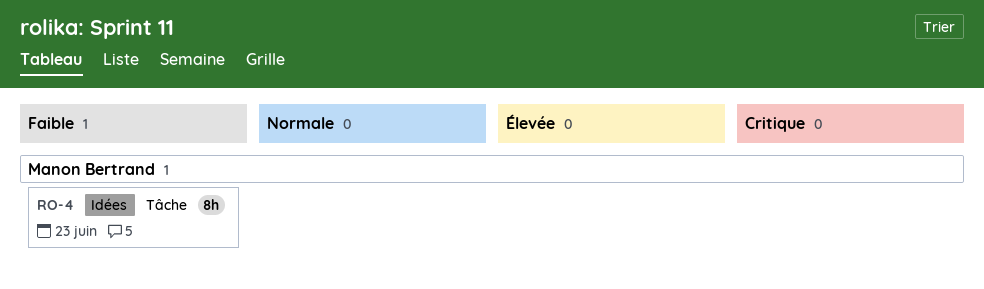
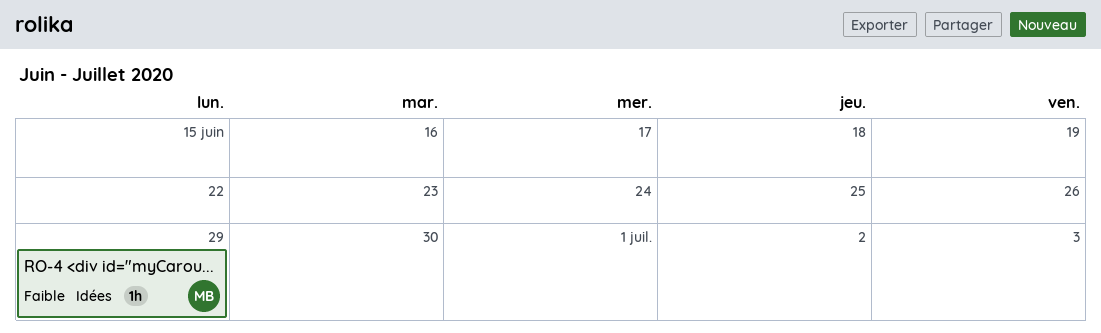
RO-4, estimate: 8h -> 1h
RO-4, due: Jun 23 -> Jun 29

